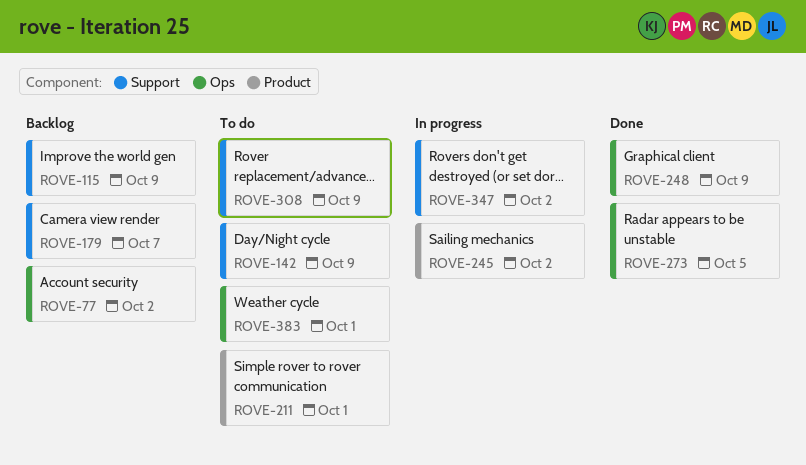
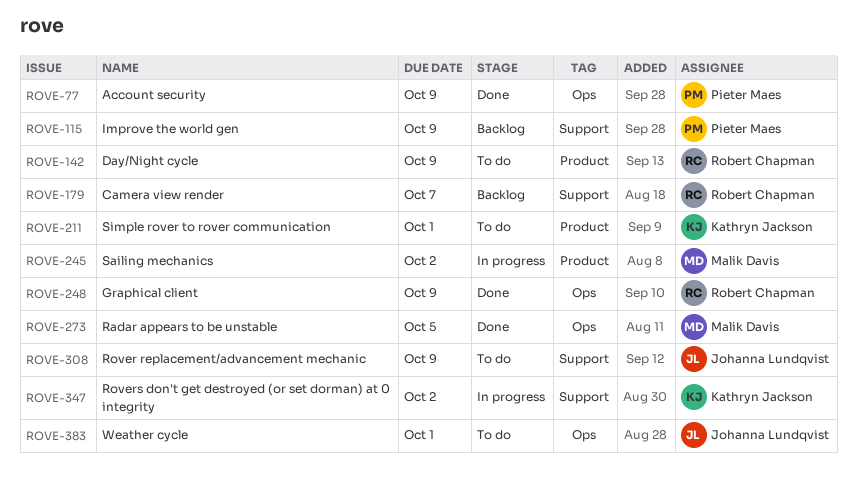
ROVE-77, status: Backlog -> Done
ROVE-77, due: Oct 2 -> Oct 9
ROVE-142, label: Support -> Product

